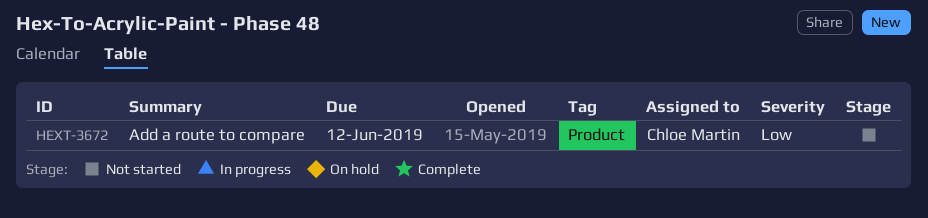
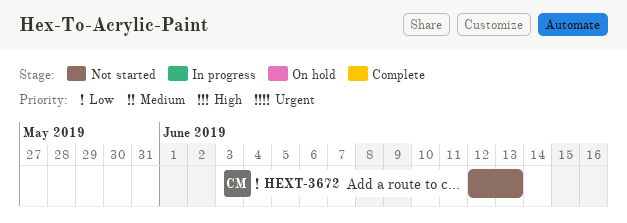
HEXT-3672, due: Jun 12 -> Jun 13

